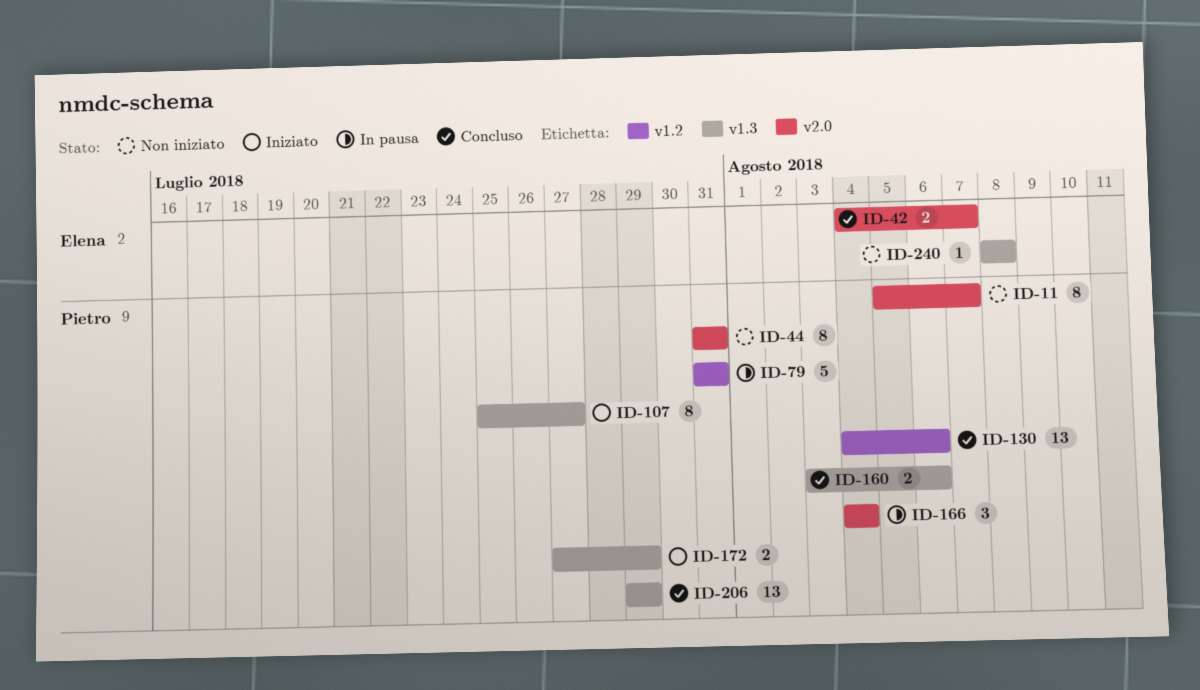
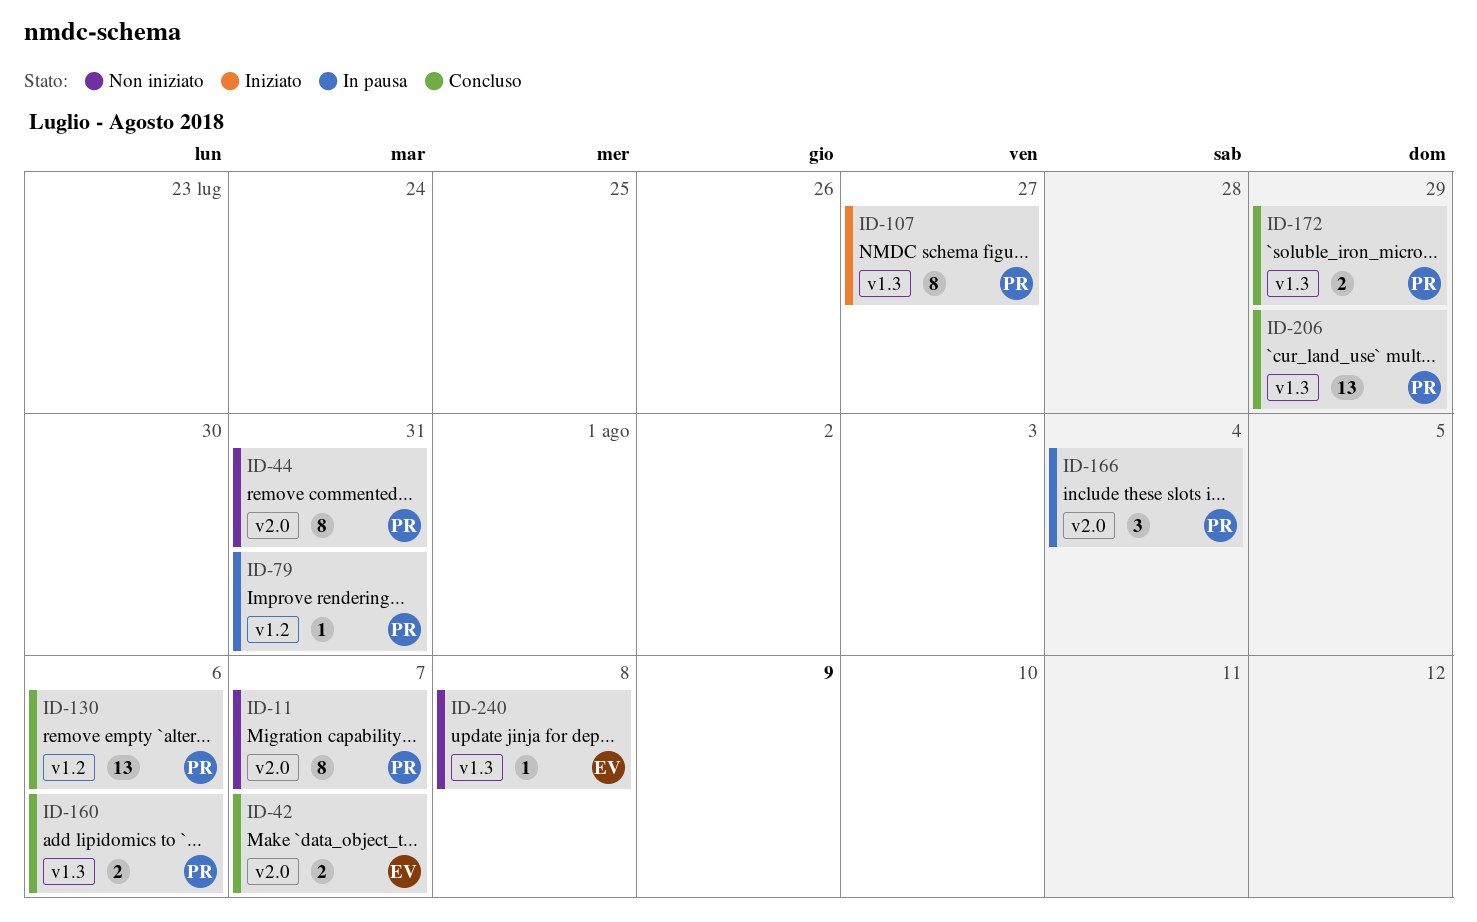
ID-79, estimate: 5 -> 1
ID-172, status: Iniziato -> Concluso

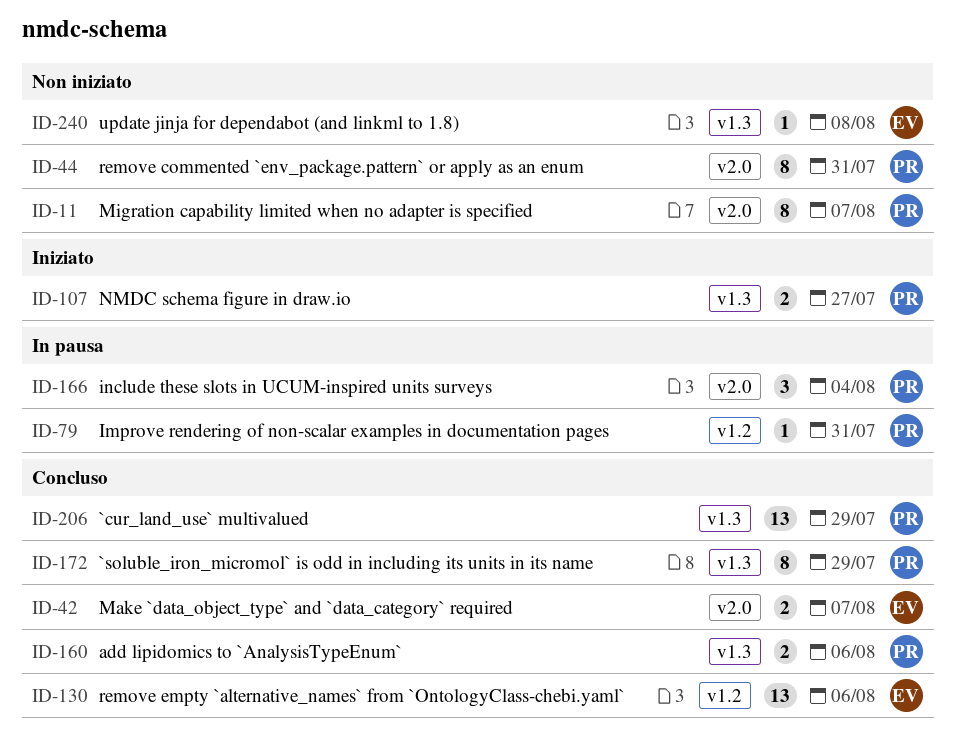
ID-107, estimate: 8 -> 2
ID-130, owner: PR -> EV
ID-172, estimate: 2 -> 8

